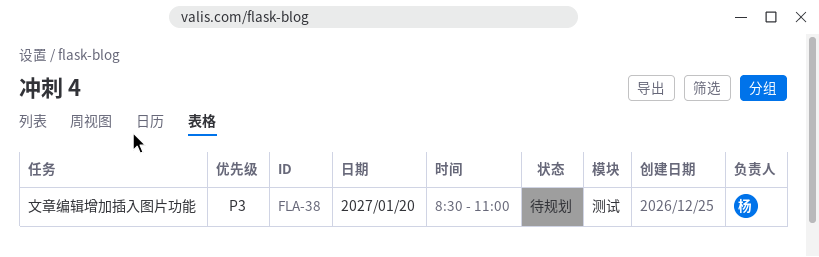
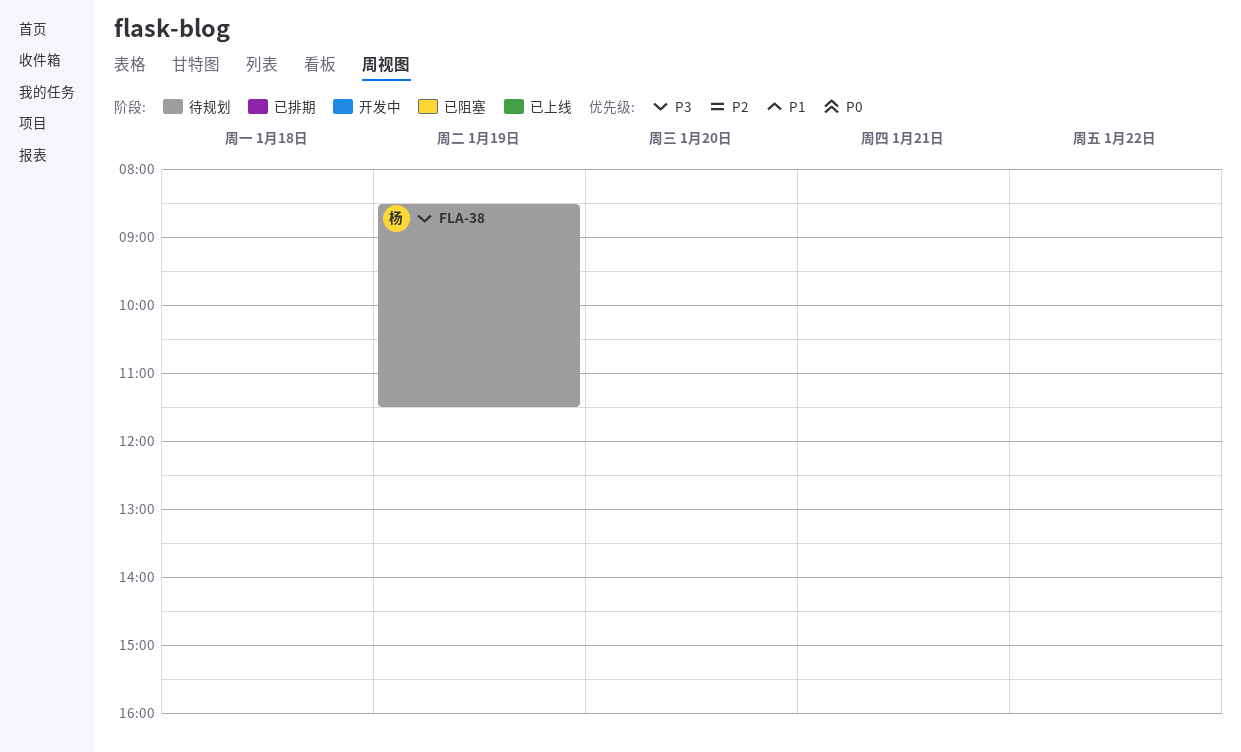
FLA-38, day: Jan 20 -> Jan 19
FLA-38, ends: 11:00 -> 11:30

